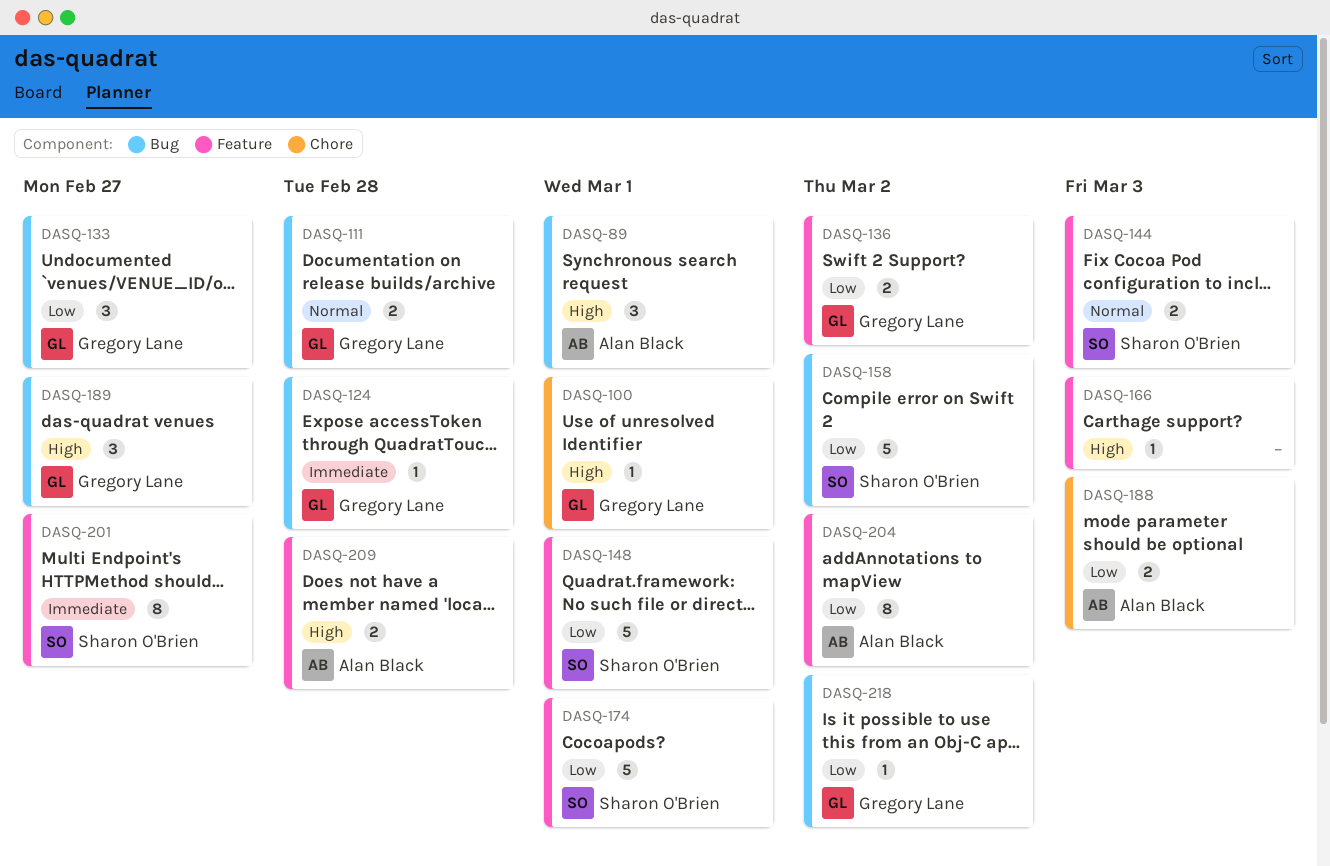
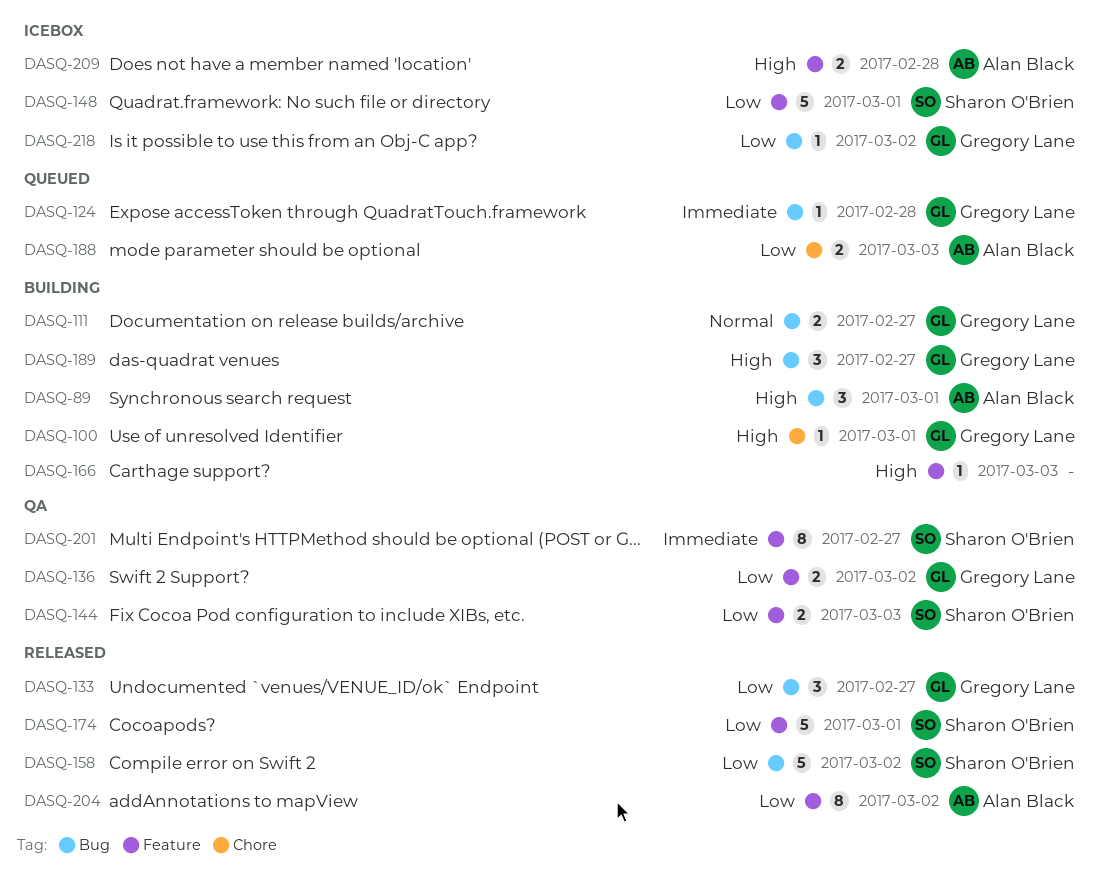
DASQ-111, due: Feb 28 -> Feb 27
DASQ-144, priority: Normal -> Low

